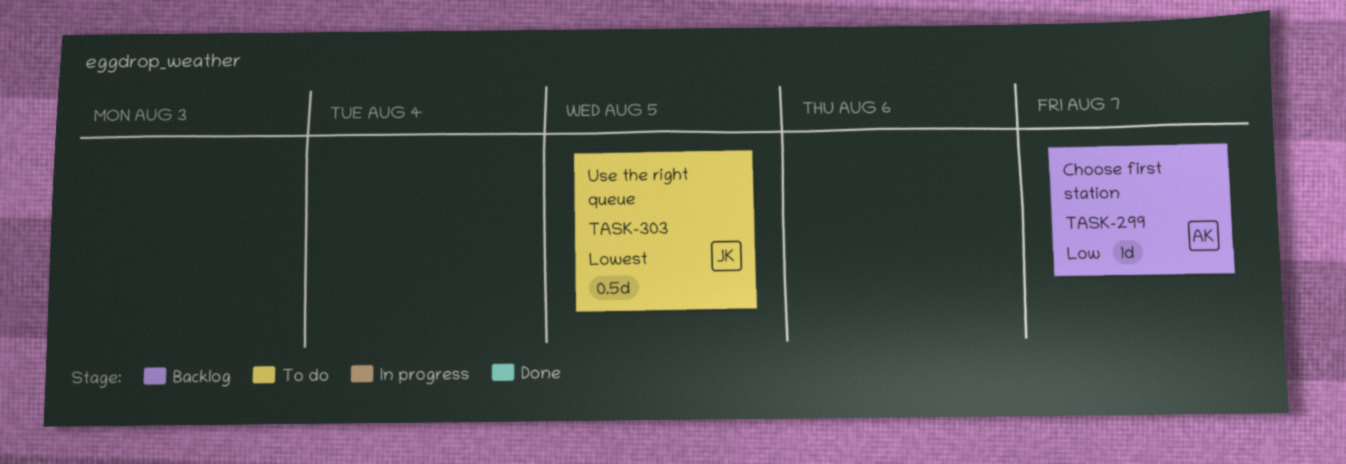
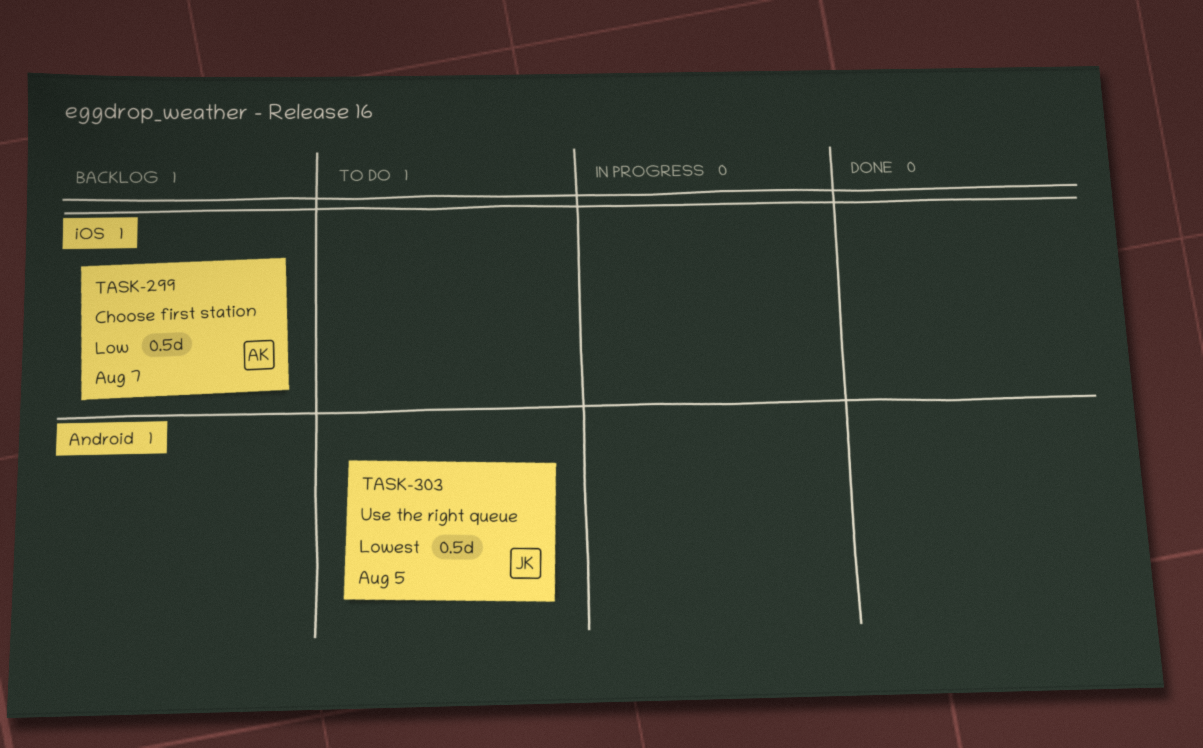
TASK-299, estimate: 1d -> 0.5d

